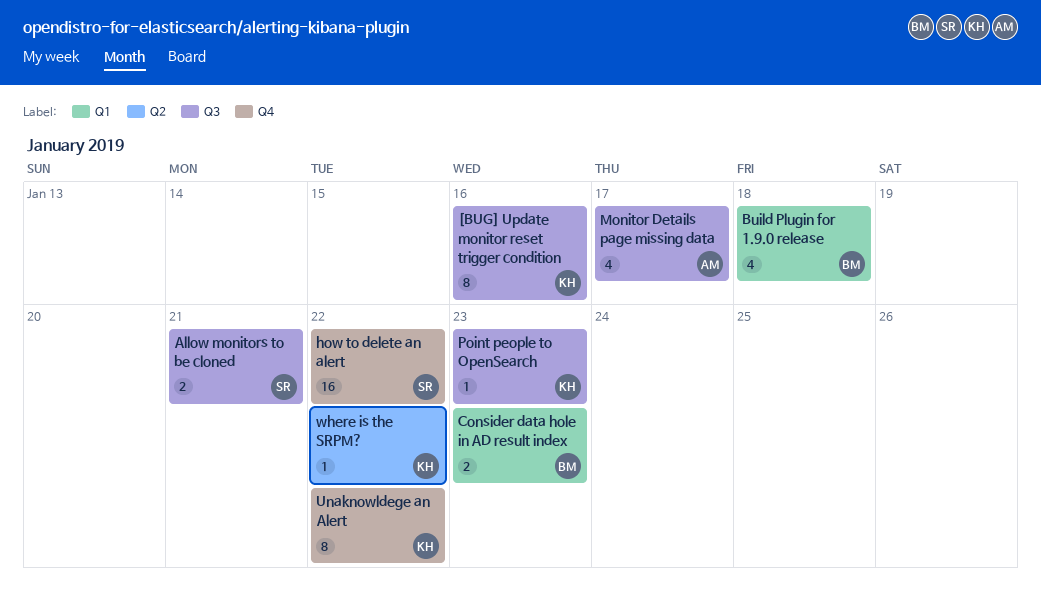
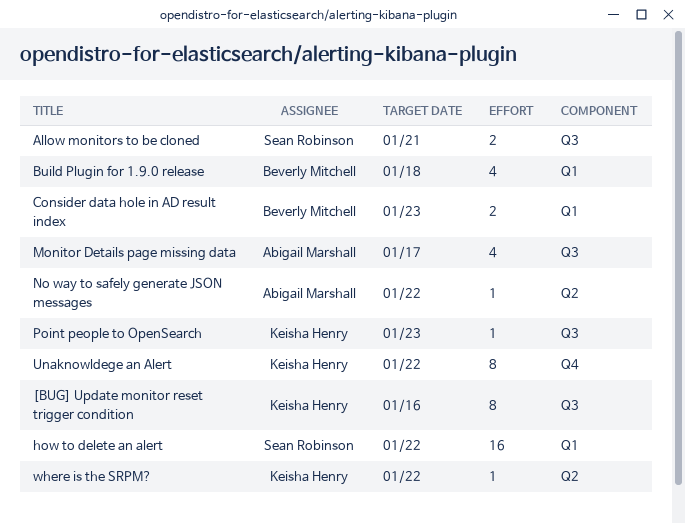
how to delete an alert, label: Q4 -> Q1
No way to safely generate JSON messages: none -> present

